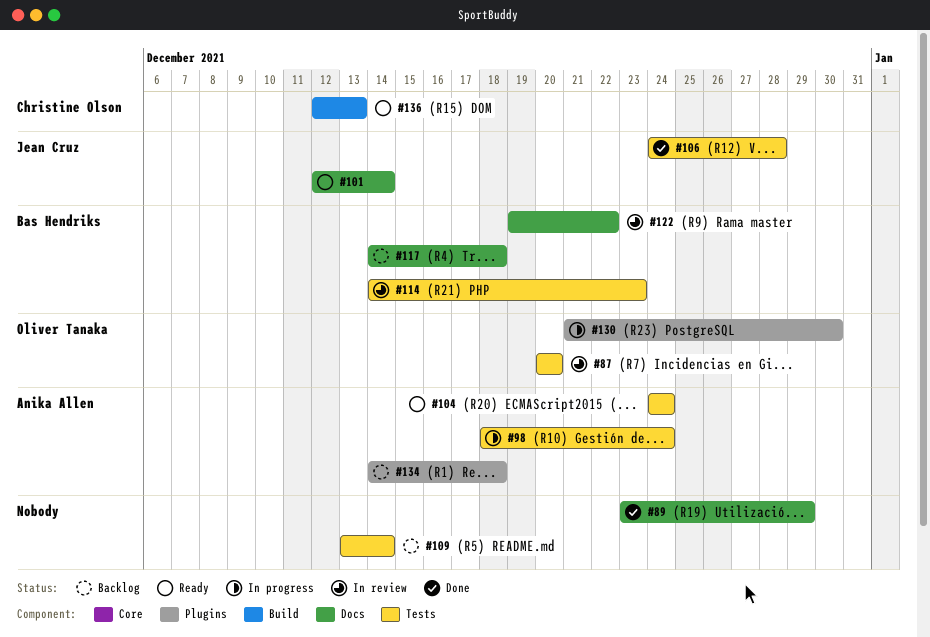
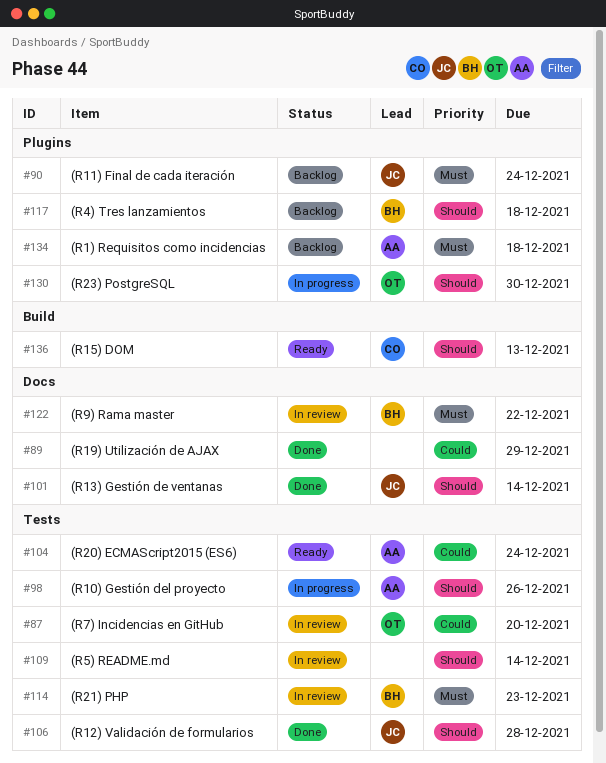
#90: none -> present
#98, due: Dec 24 -> Dec 26
#101, status: Ready -> Done
#109, status: Backlog -> In review
#117, label: Docs -> Plugins

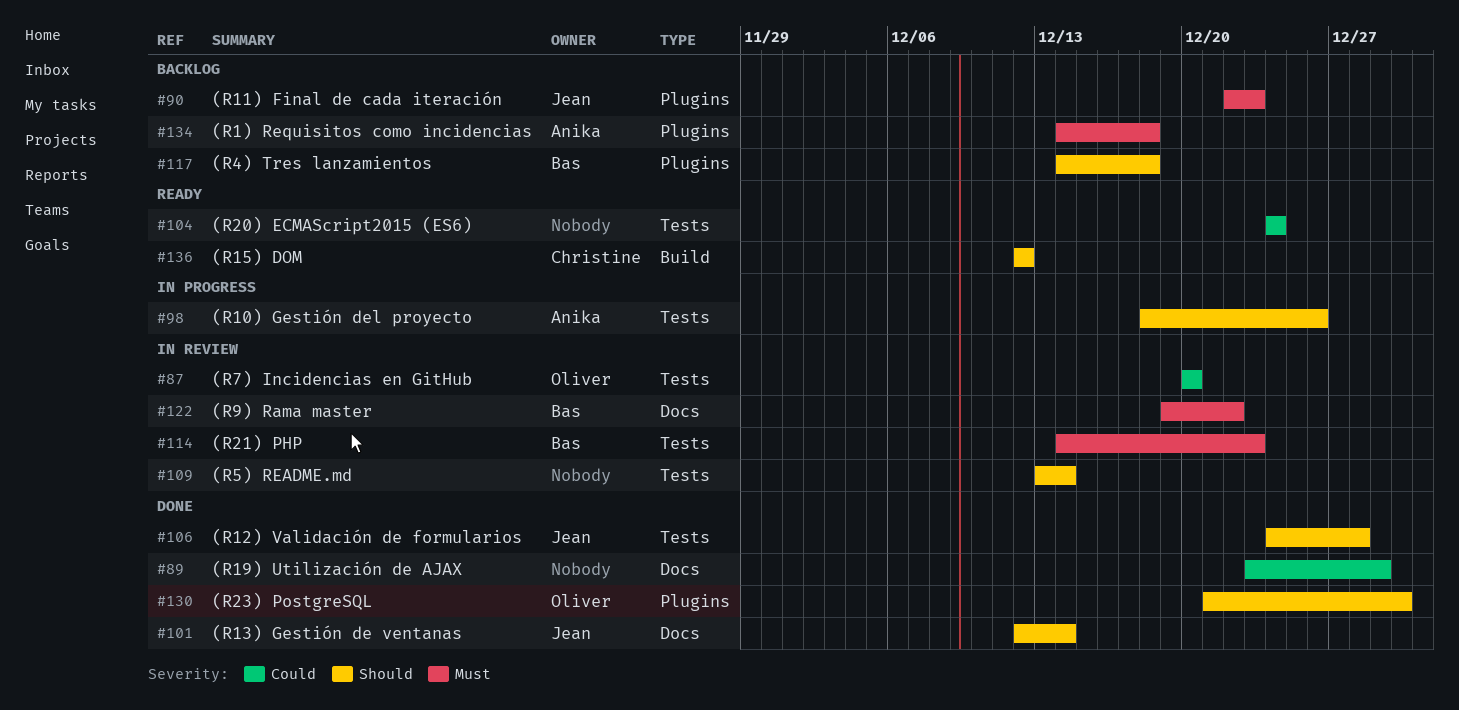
#90, due: Dec 24 -> Dec 23
#104, owner: Anika -> none
#130, status: In progress -> Done
#136, due: Dec 13 -> Dec 12

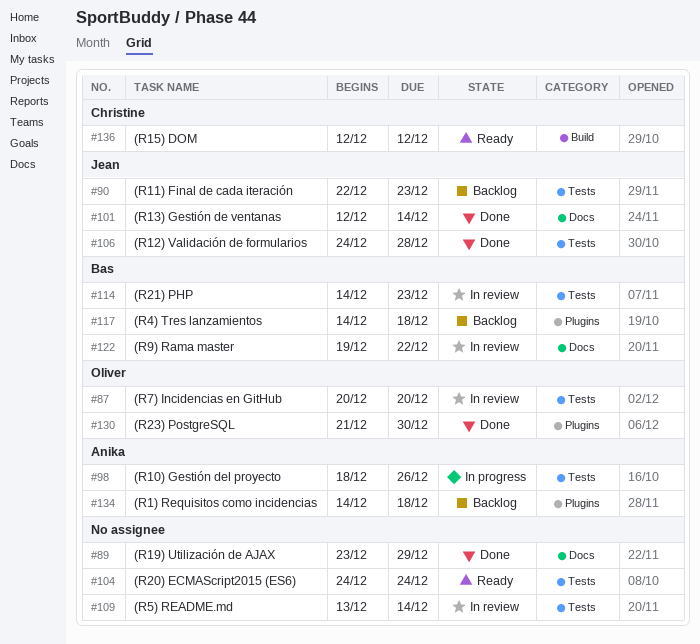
#90, label: Plugins -> Tests

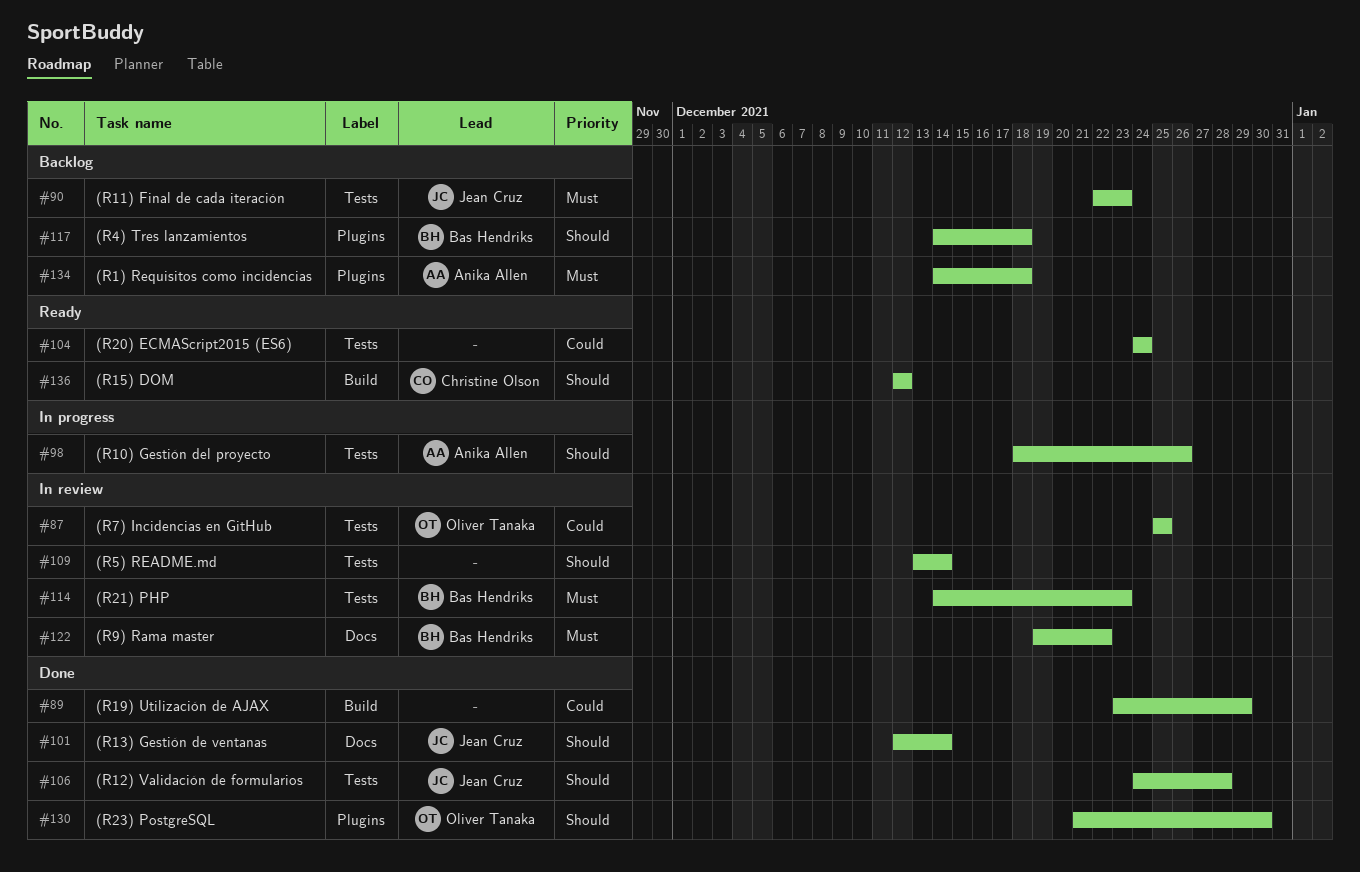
#87, start: Dec 20 -> Dec 25
#87, due: Dec 20 -> Dec 25
#89, label: Docs -> Build

